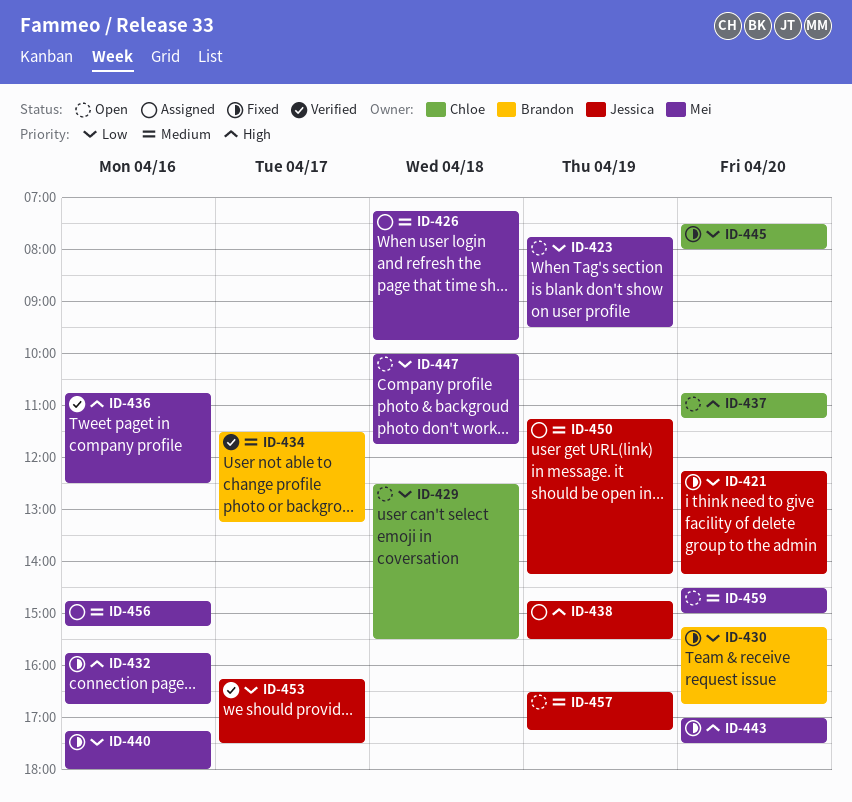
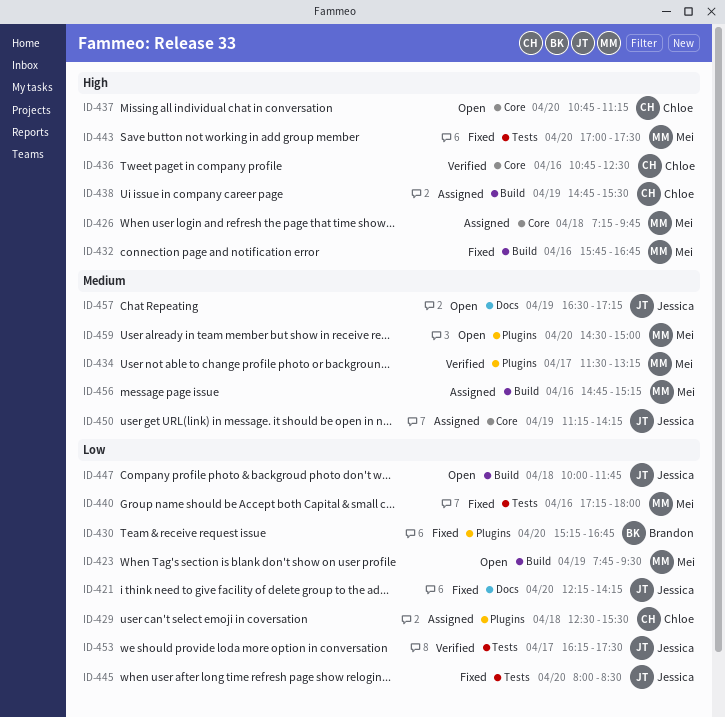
ID-426, priority: Medium -> High
ID-429, status: Open -> Assigned
ID-434, owner: Brandon -> Mei
ID-436, owner: Mei -> Chloe
ID-438, owner: Jessica -> Chloe
ID-445, owner: Chloe -> Jessica
ID-445, begins: 07:30 -> 08:00
ID-445, ends: 08:00 -> 08:30
ID-447, owner: Mei -> Jessica

